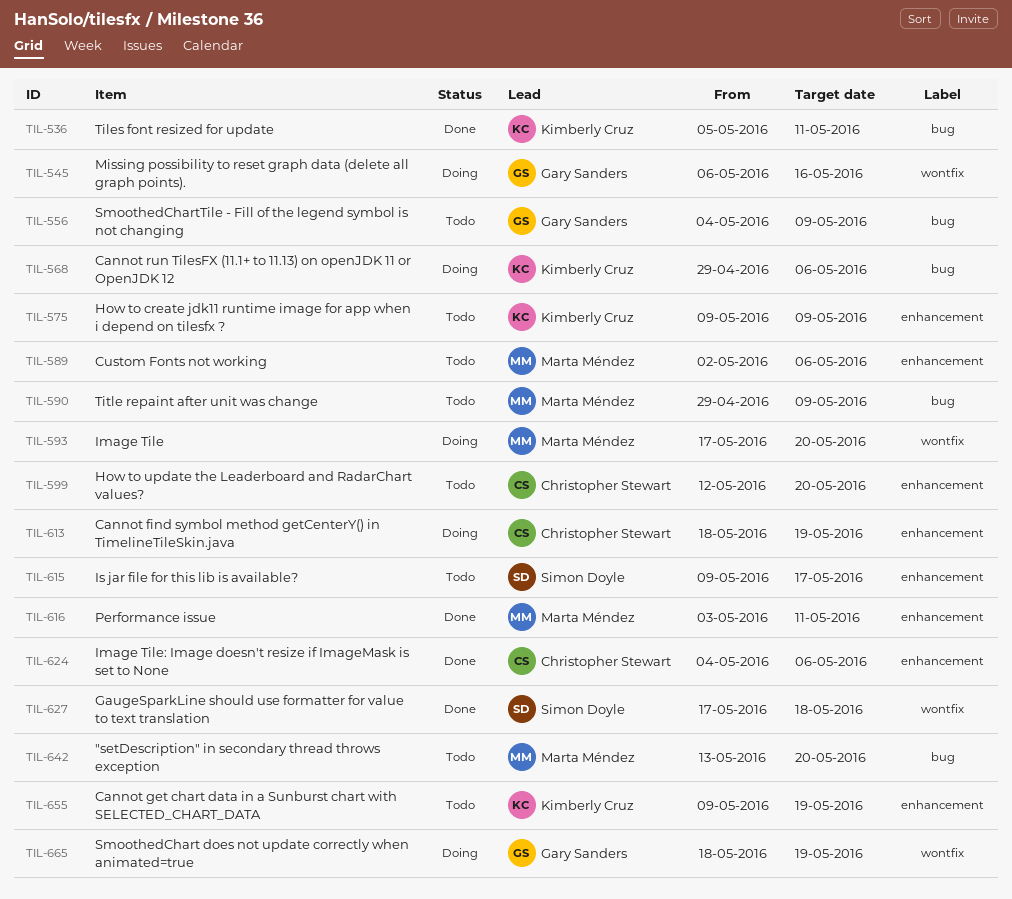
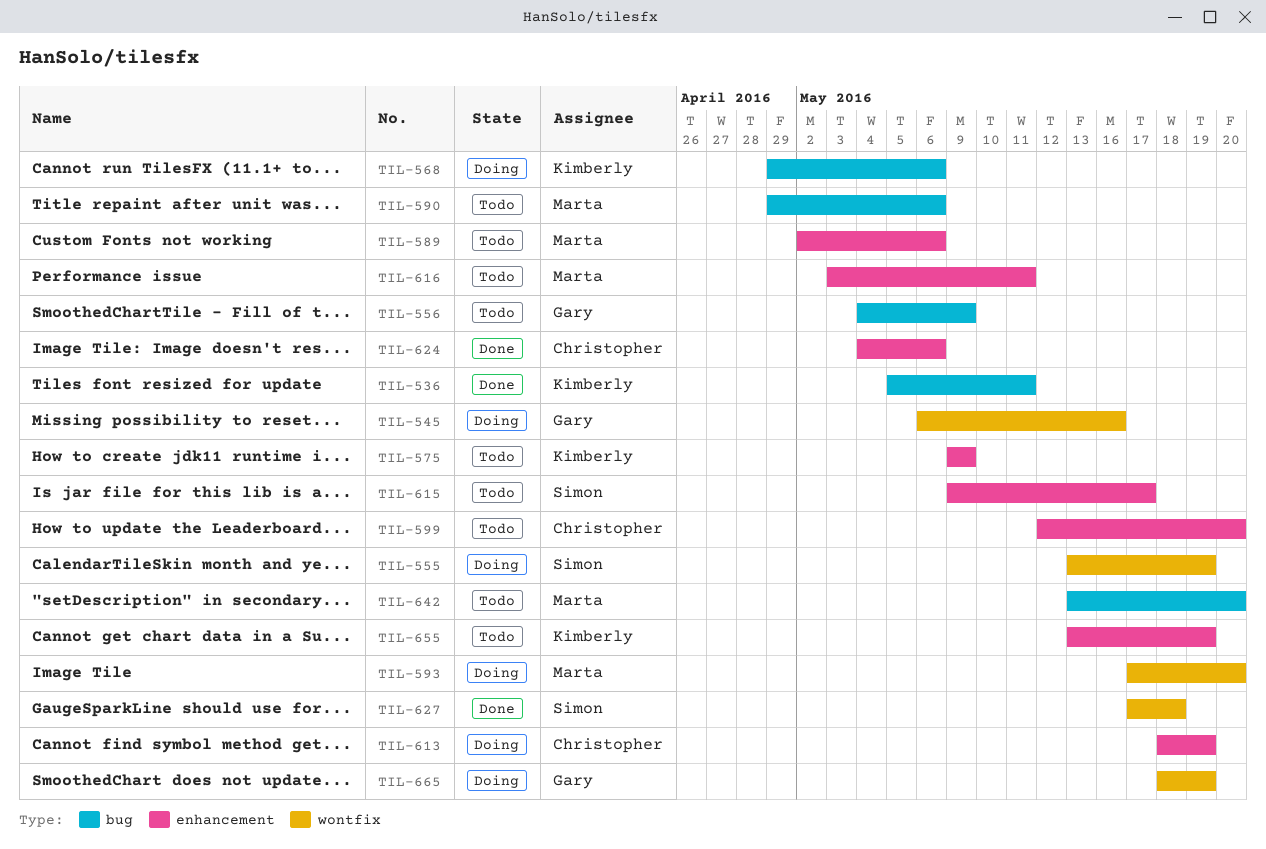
TIL-555: none -> present
TIL-590, due: May 9 -> May 6
TIL-616, status: Done -> Todo
TIL-655, start: May 9 -> May 13

